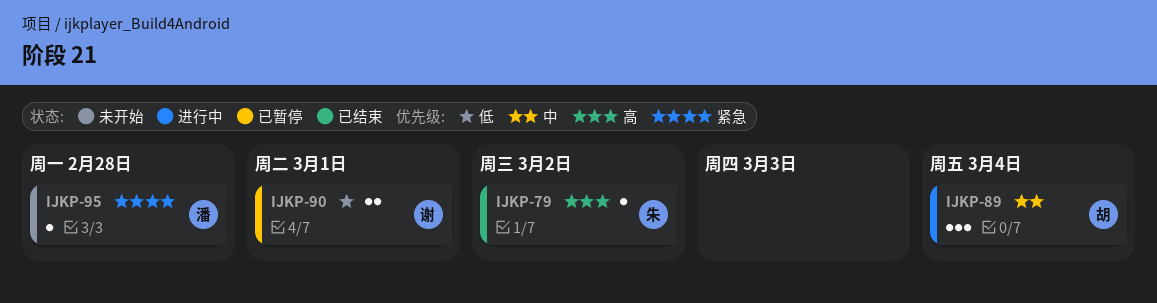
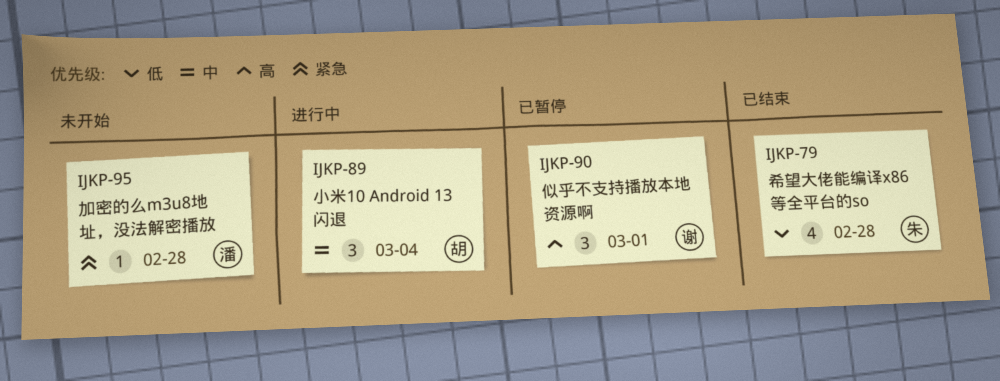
IJKP-79, priority: 高 -> 低
IJKP-79, estimate: 1 -> 4
IJKP-79, due: Mar 2 -> Feb 28
IJKP-90, priority: 低 -> 高
IJKP-90, estimate: 2 -> 3

